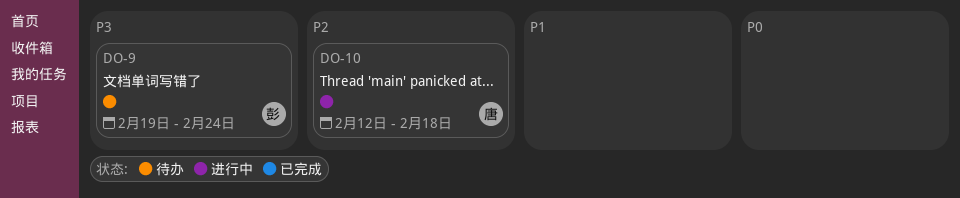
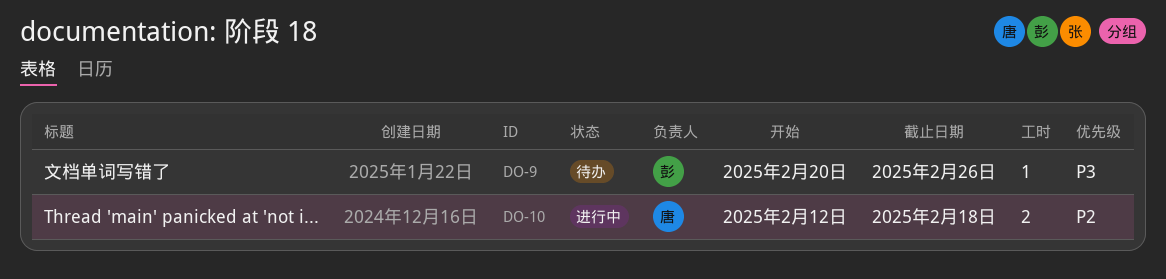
DO-9, start: Feb 19 -> Feb 20
DO-9, due: Feb 24 -> Feb 26

